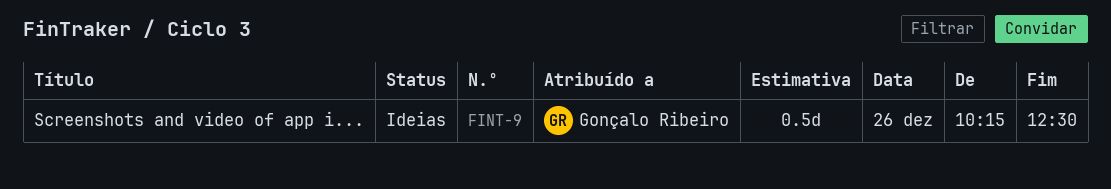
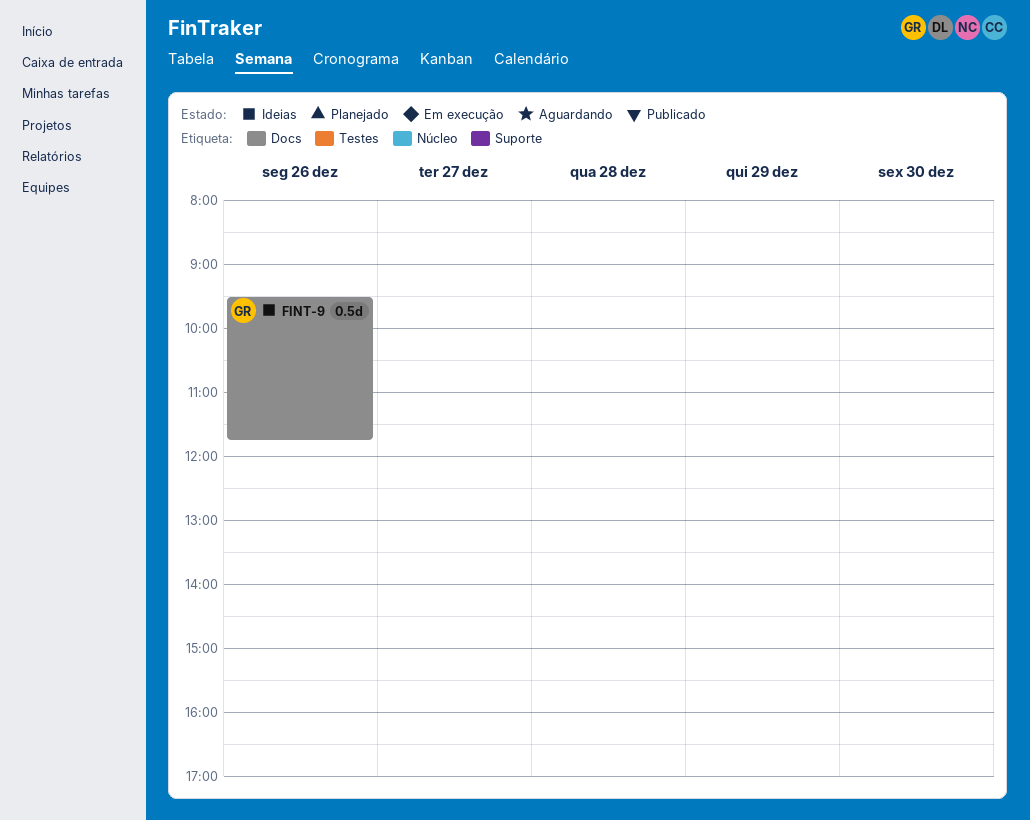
FINT-9, begins: 10:15 -> 09:30
FINT-9, ends: 12:30 -> 11:45

